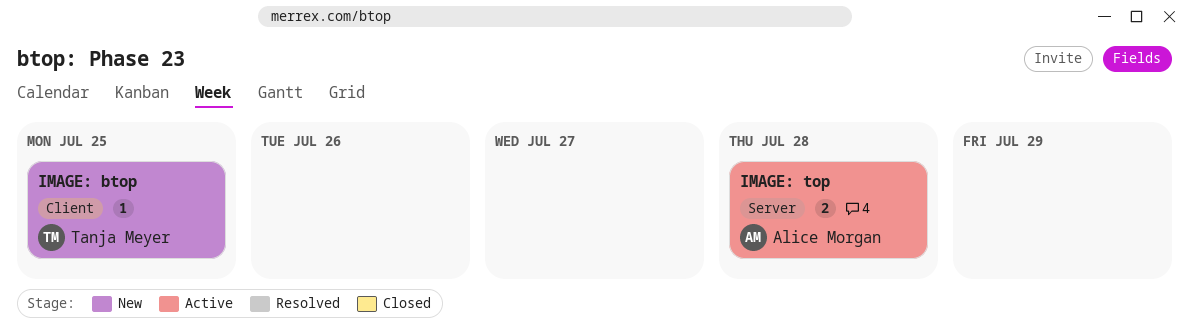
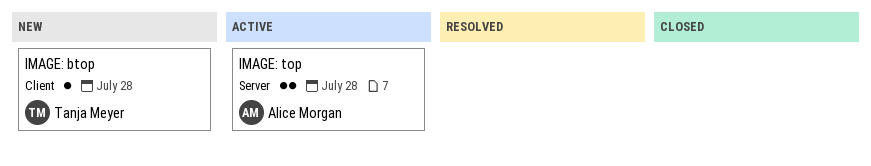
IMAGE: btop, due: Jul 25 -> Jul 28

